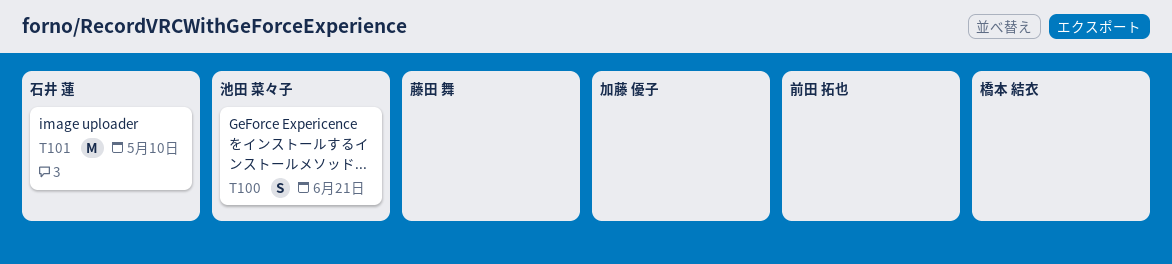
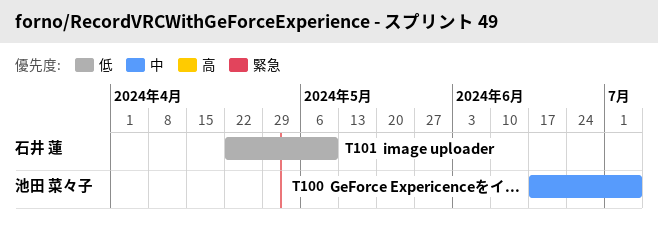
T100, due: Jun 21 -> Jul 5

